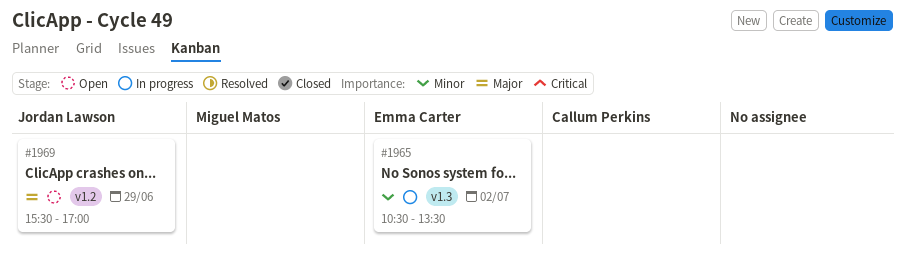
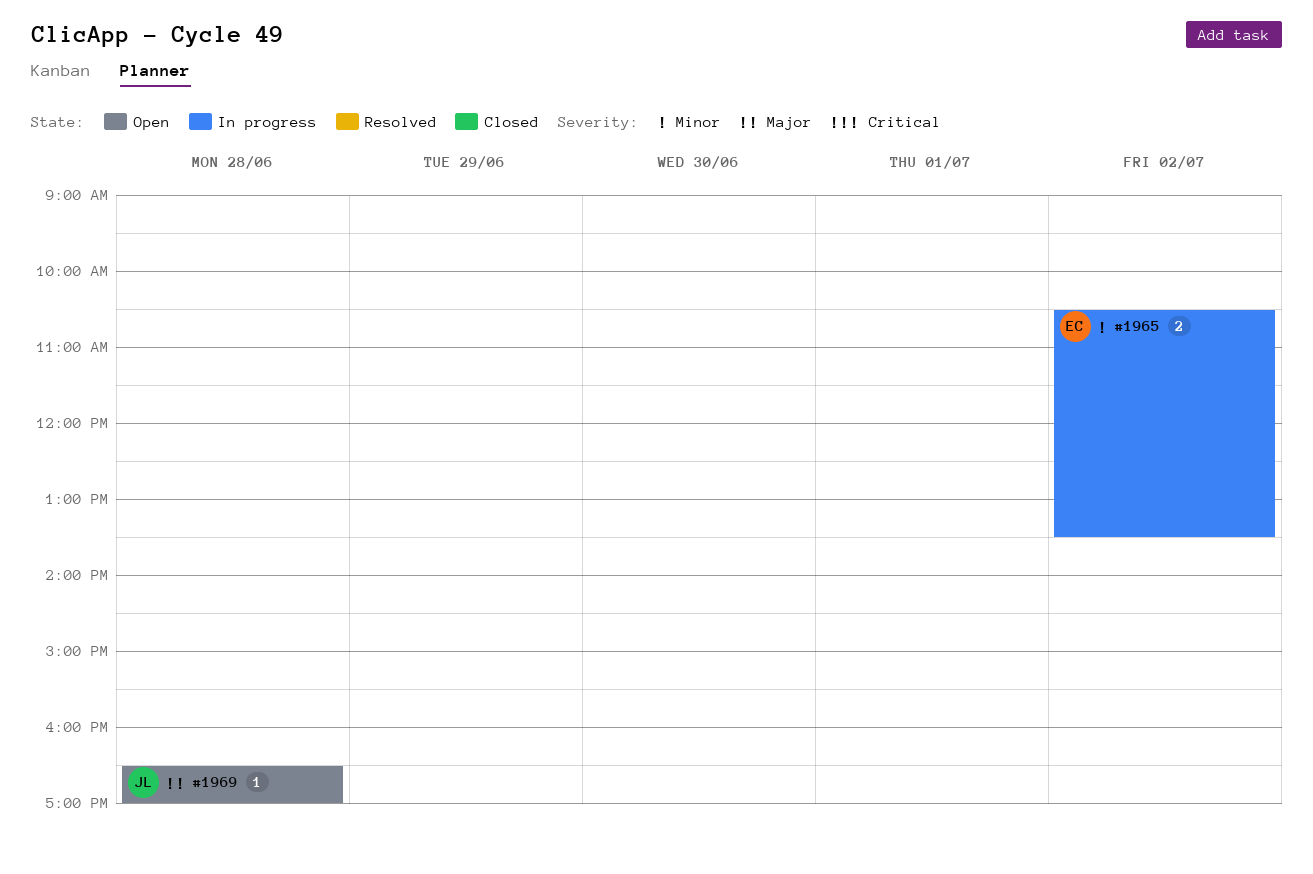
#1969, day: Jun 29 -> Jun 28
#1969, begins: 15:30 -> 16:30

